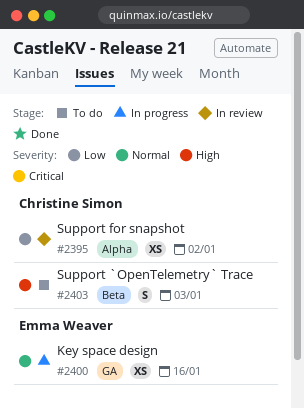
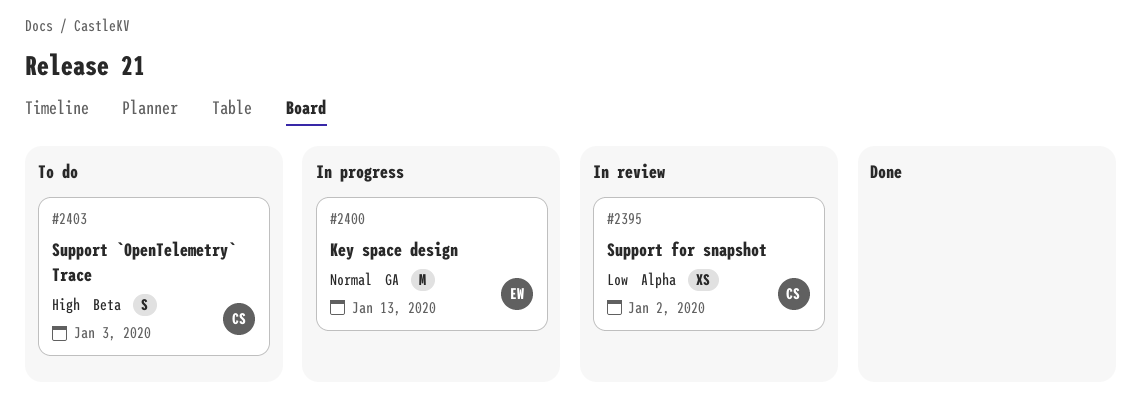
#2400, estimate: XS -> M
#2400, due: Jan 16 -> Jan 13

